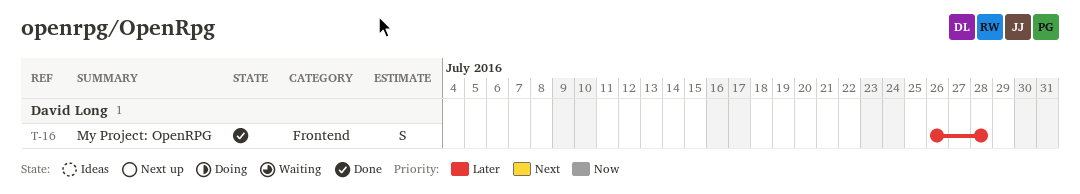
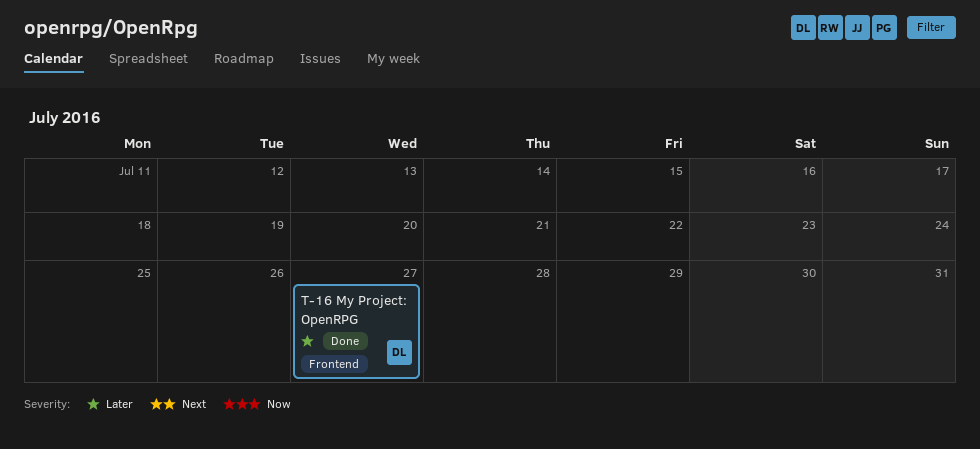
T-16, due: Jul 28 -> Jul 27

